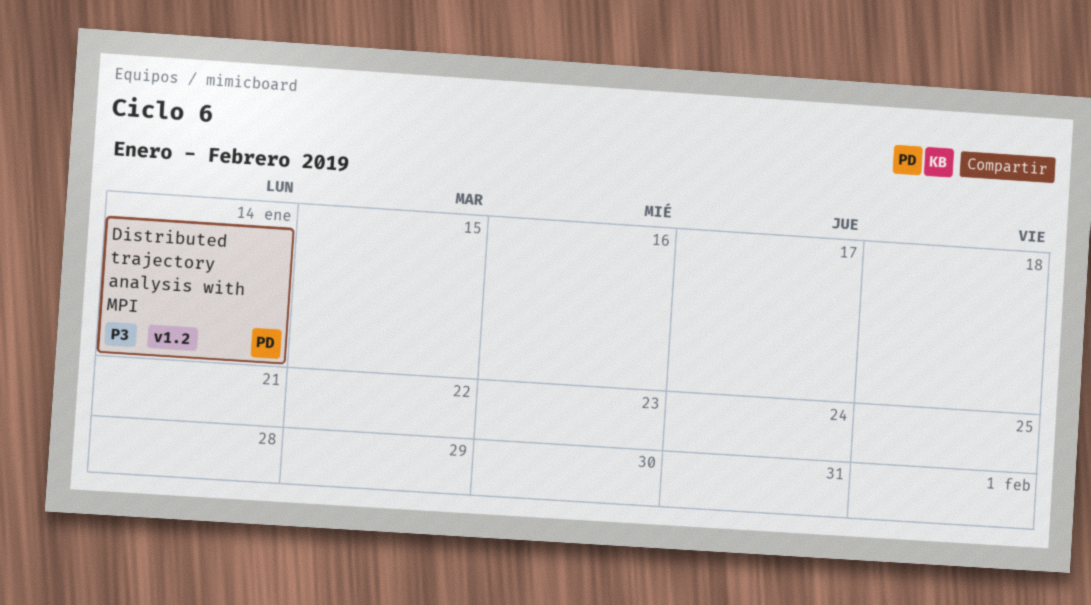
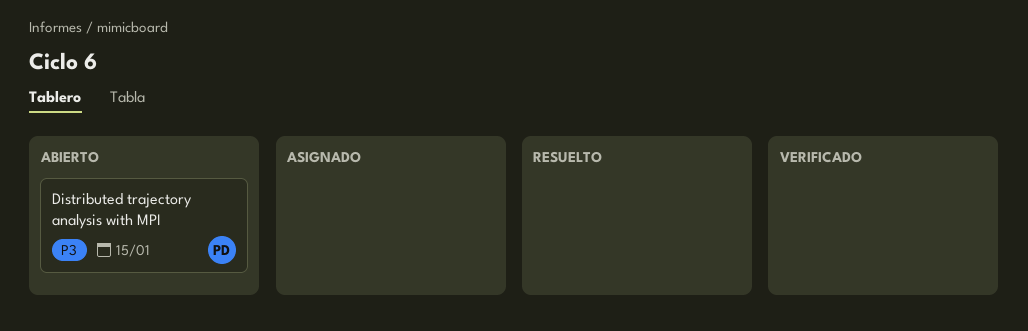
Distributed trajectory analysis with MPI, due: Jan 14 -> Jan 15

